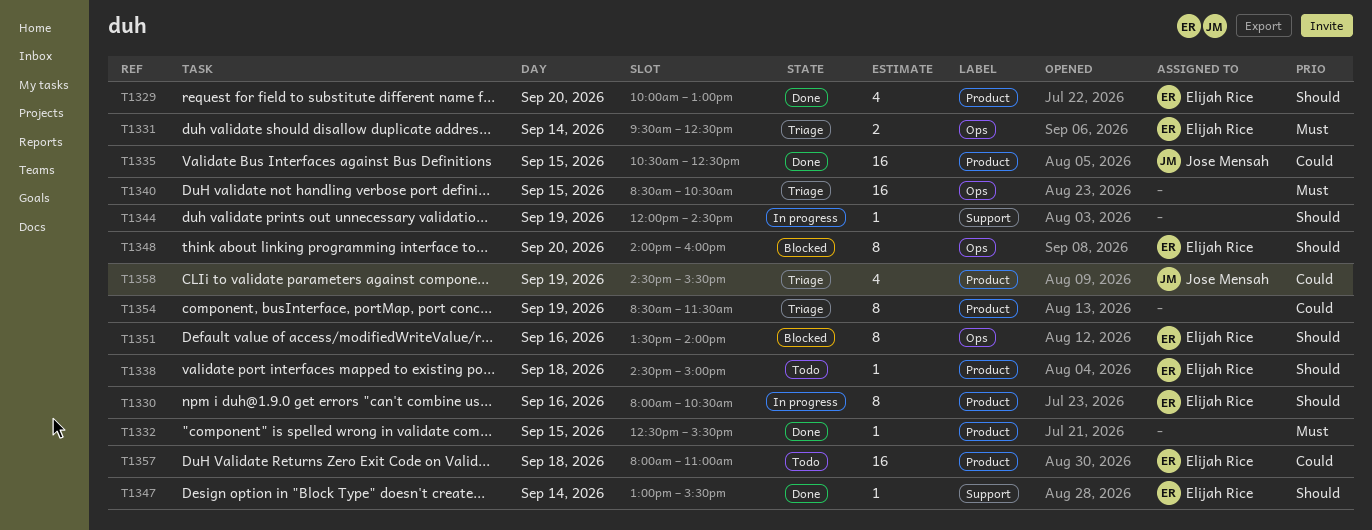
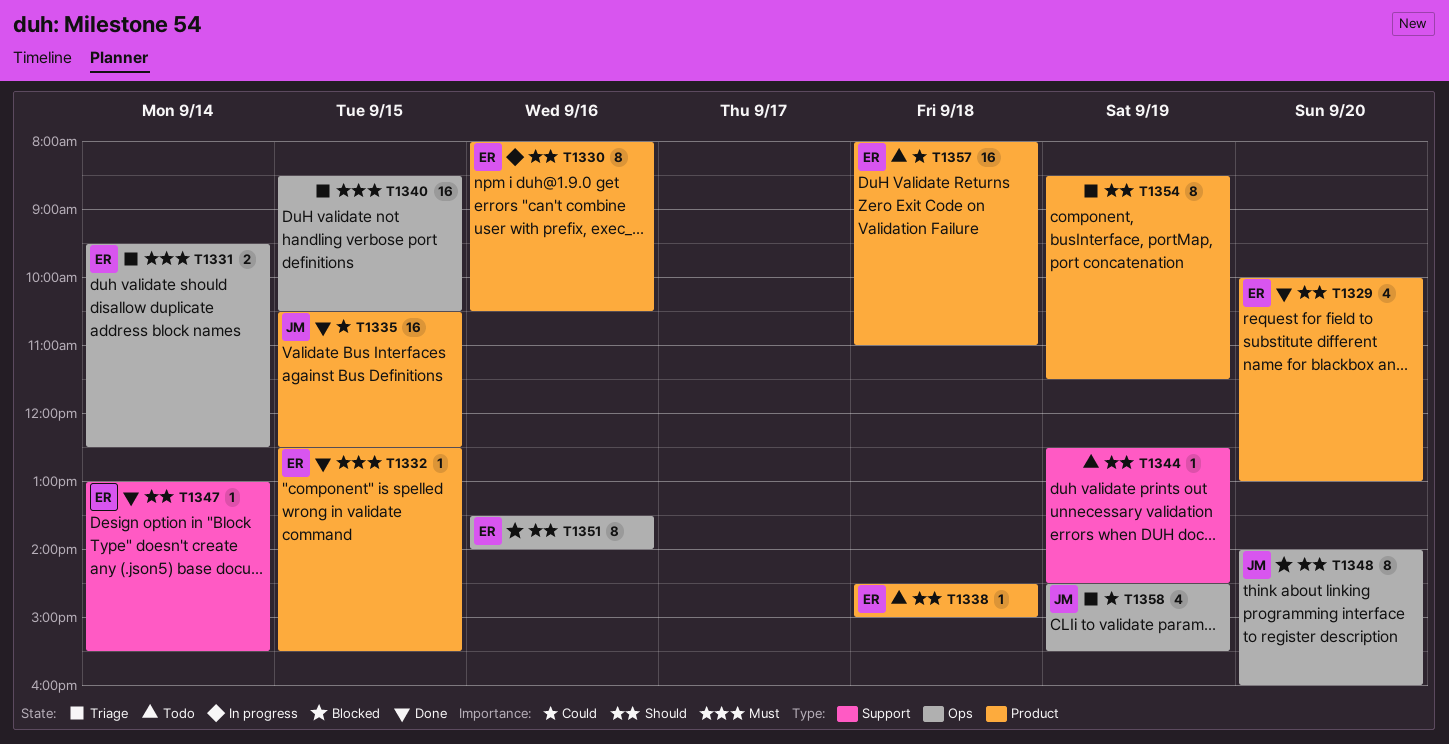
T1332, owner: none -> Elijah Rice
T1344, status: In progress -> Todo
T1344, begins: 12:00 -> 12:30
T1348, owner: Elijah Rice -> Jose Mensah
T1354, priority: Could -> Should
T1358, label: Product -> Ops

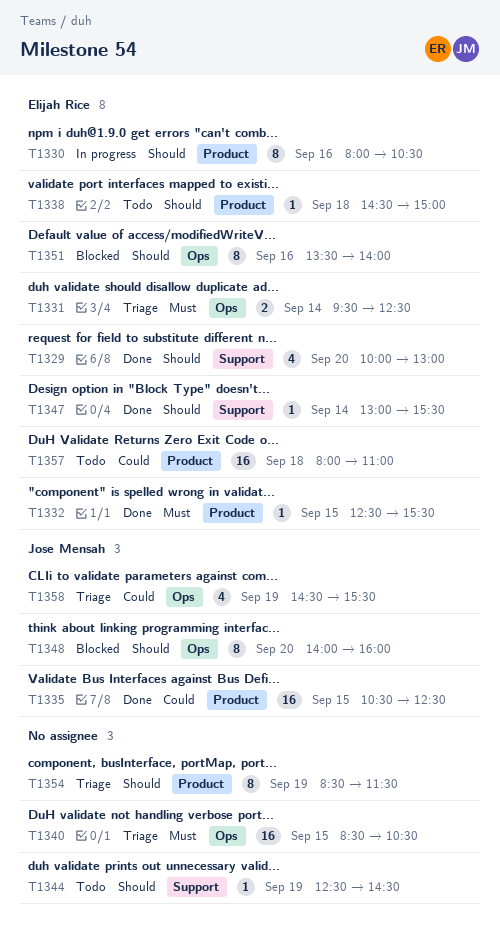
T1329, label: Product -> Support

